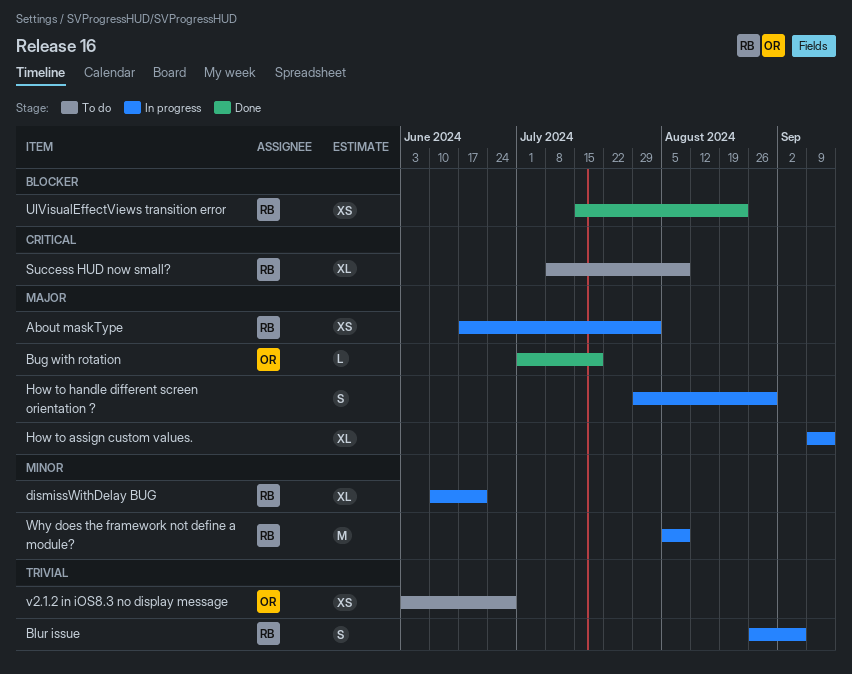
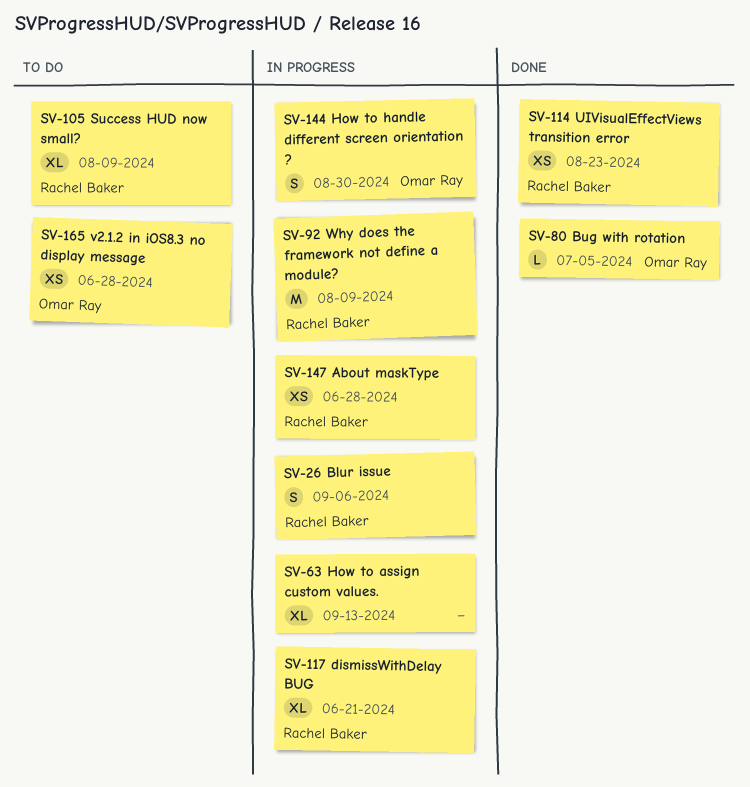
About maskType, due: Aug 2 -> Jun 28
Bug with rotation, due: Jul 19 -> Jul 5
How to handle different screen orientation ?, owner: none -> Omar Ray

